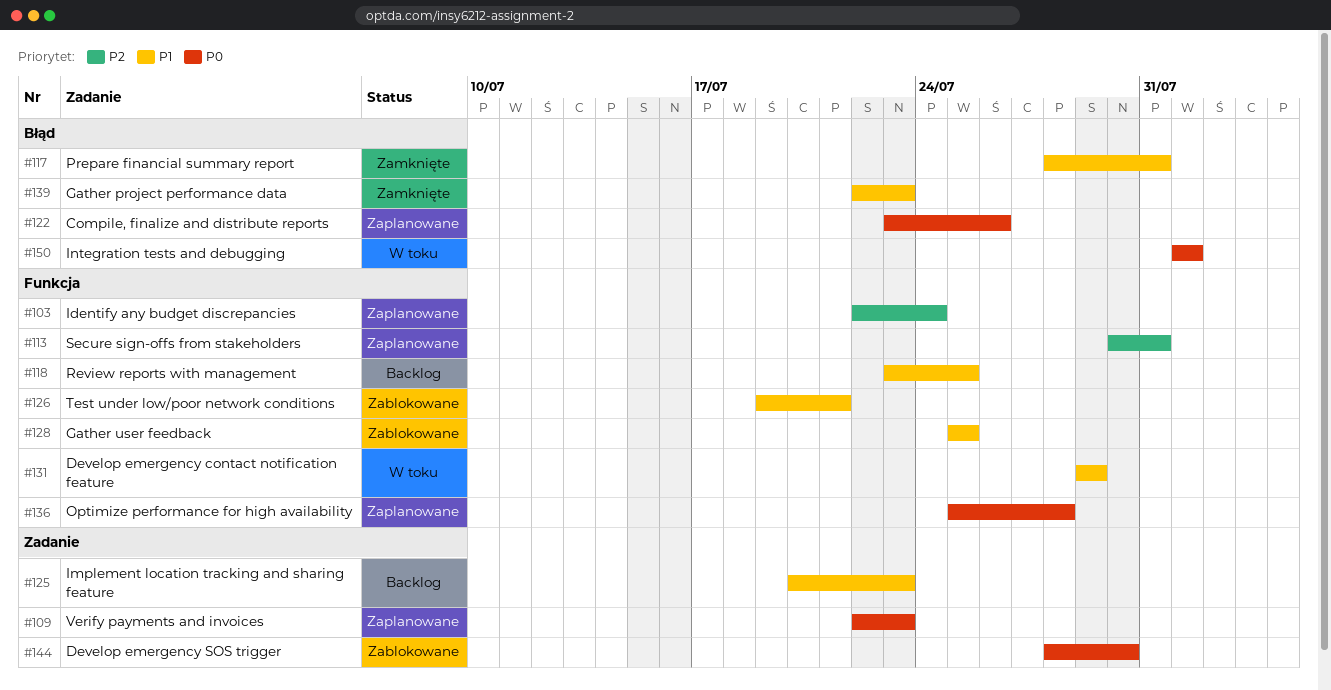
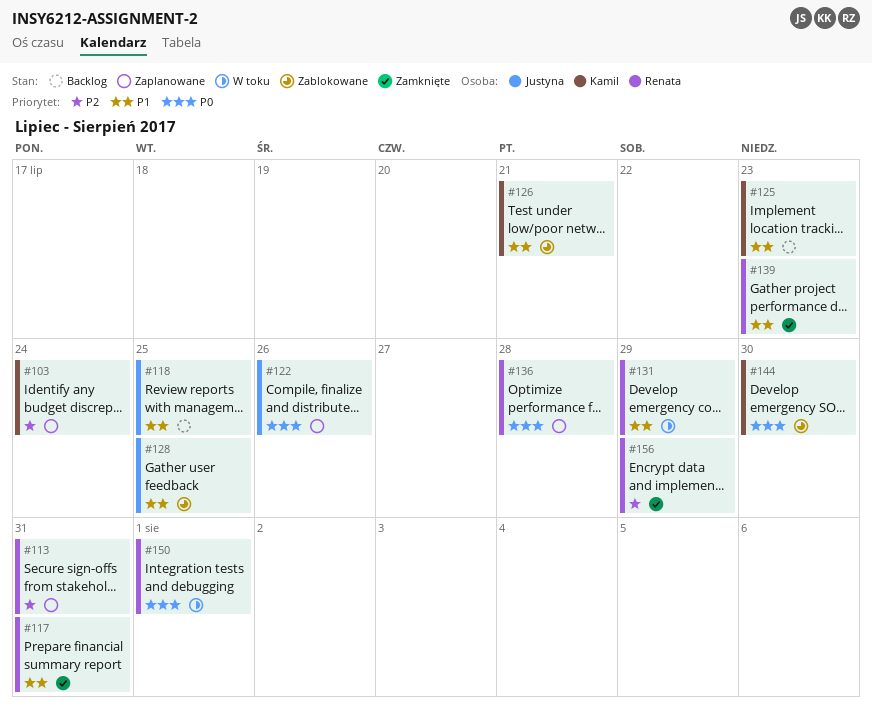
#109: present -> none
#156: none -> present

